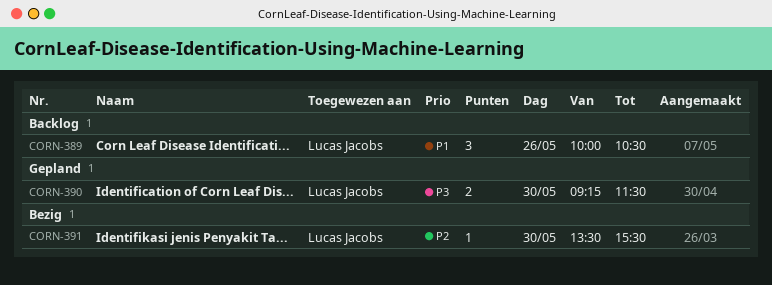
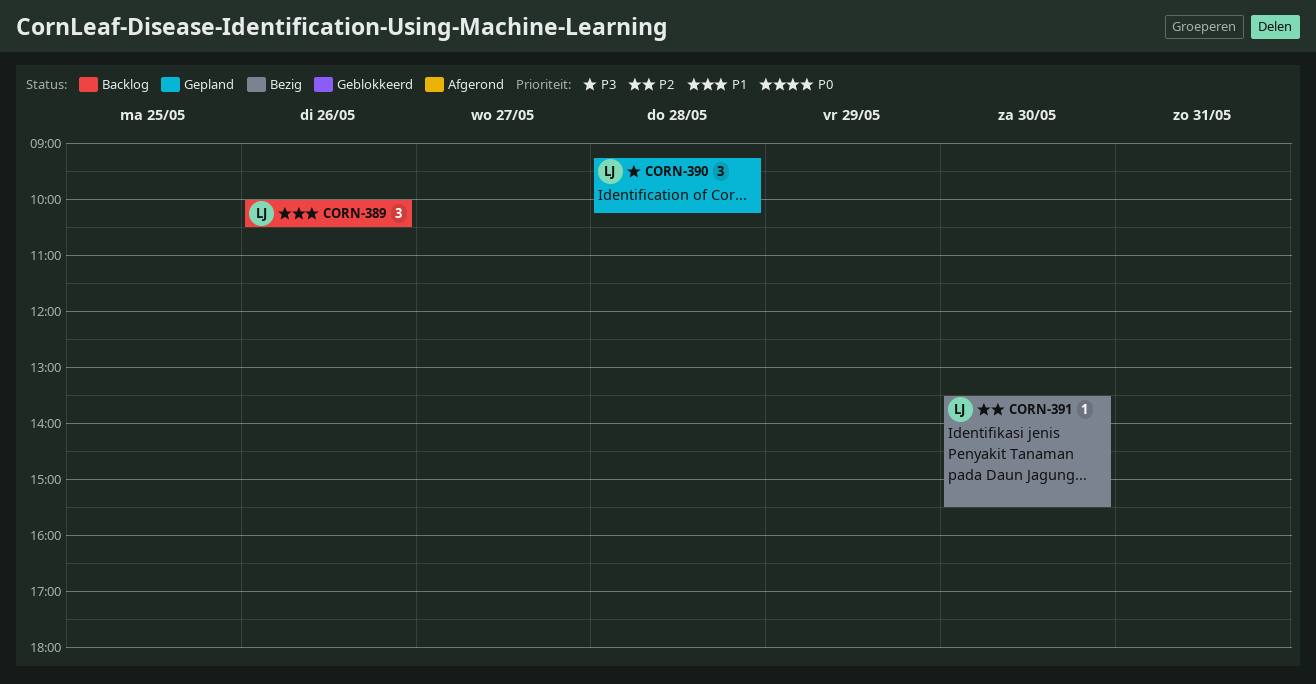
CORN-390, estimate: 2 -> 3
CORN-390, day: May 30 -> May 28
CORN-390, ends: 11:30 -> 10:15

